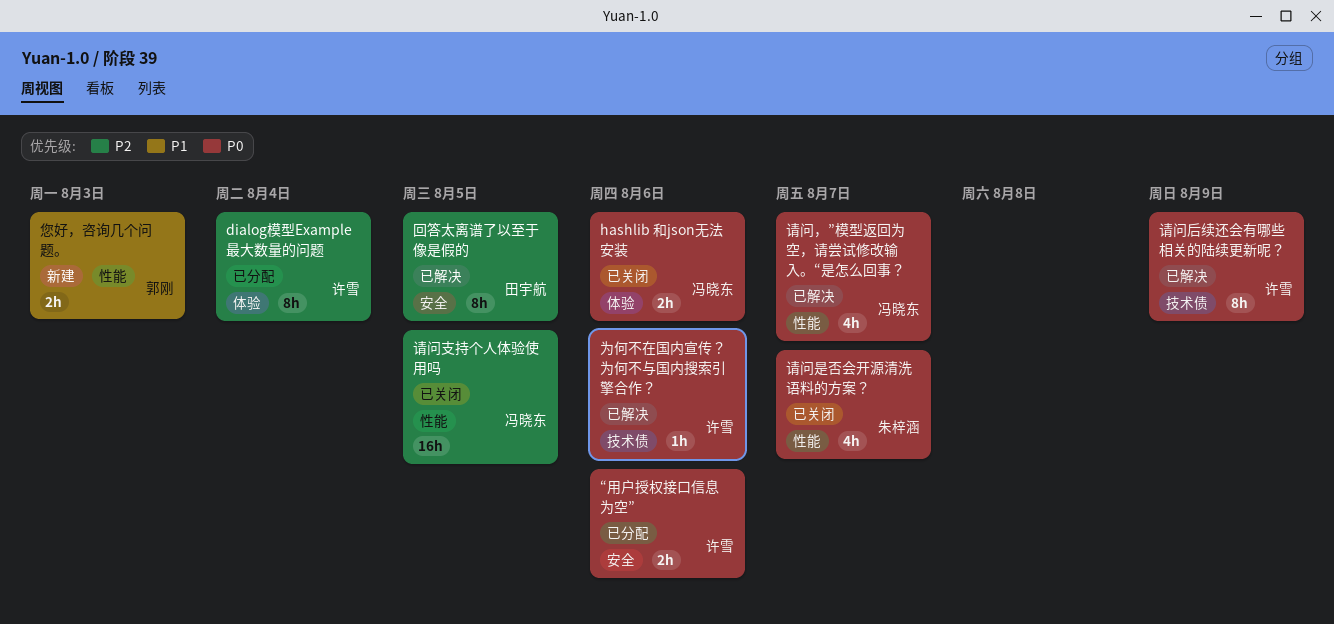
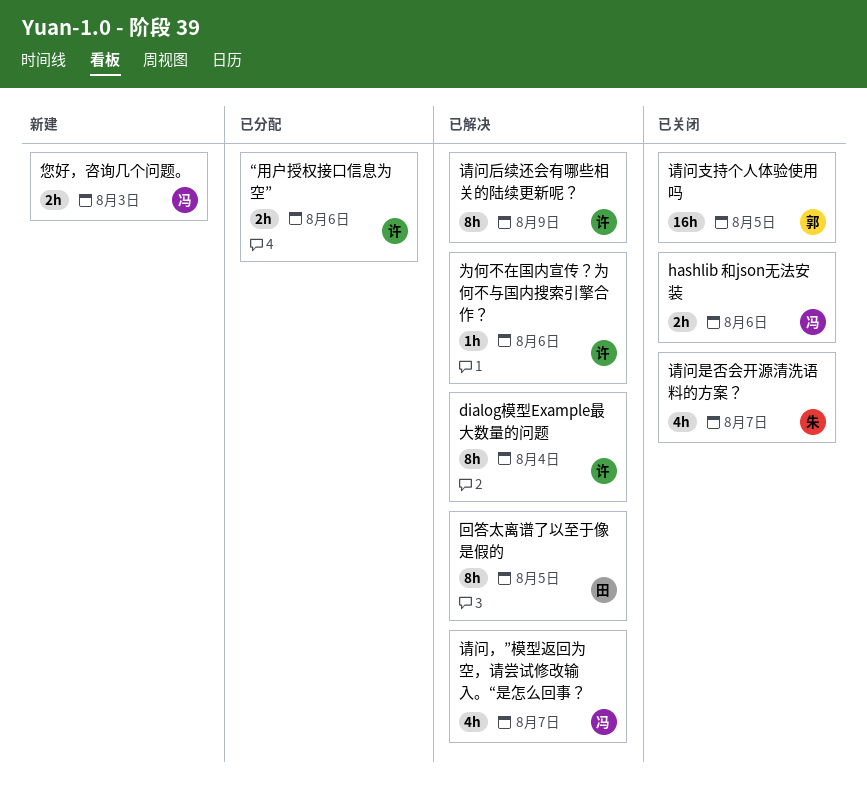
dialog模型Example最大数量的问题, status: 已分配 -> 已解决
您好，咨询几个问题。, owner: 郭刚 -> 冯晓东
请问支持个人体验使用吗, owner: 冯晓东 -> 郭刚

